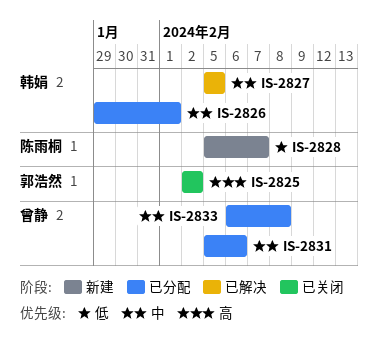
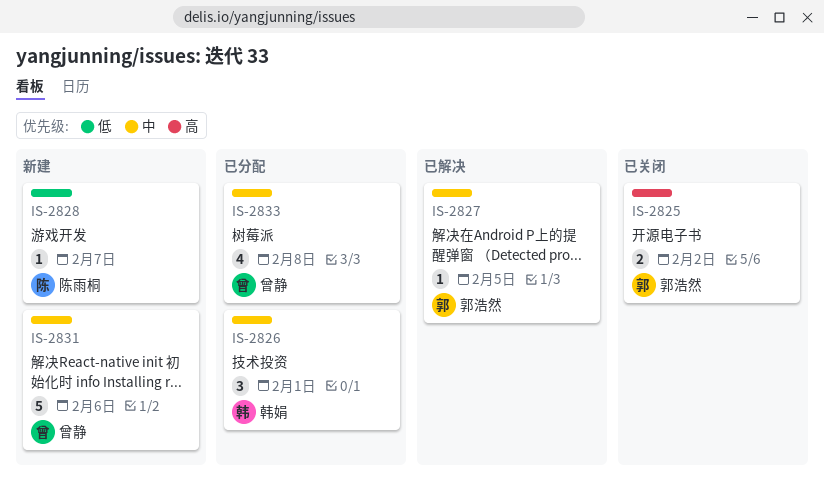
IS-2827, owner: 韩娟 -> 郭浩然
IS-2831, status: 已分配 -> 新建

